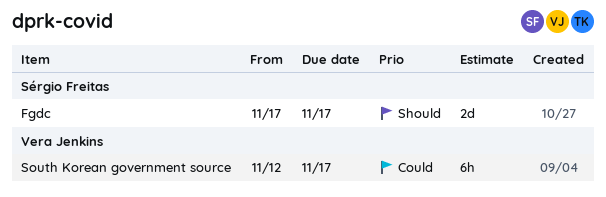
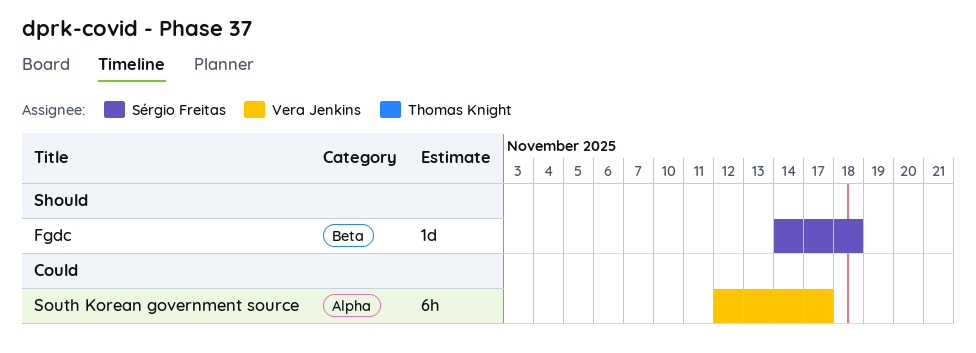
Fgdc, estimate: 2d -> 1d
Fgdc, start: Nov 17 -> Nov 14
Fgdc, due: Nov 17 -> Nov 18

